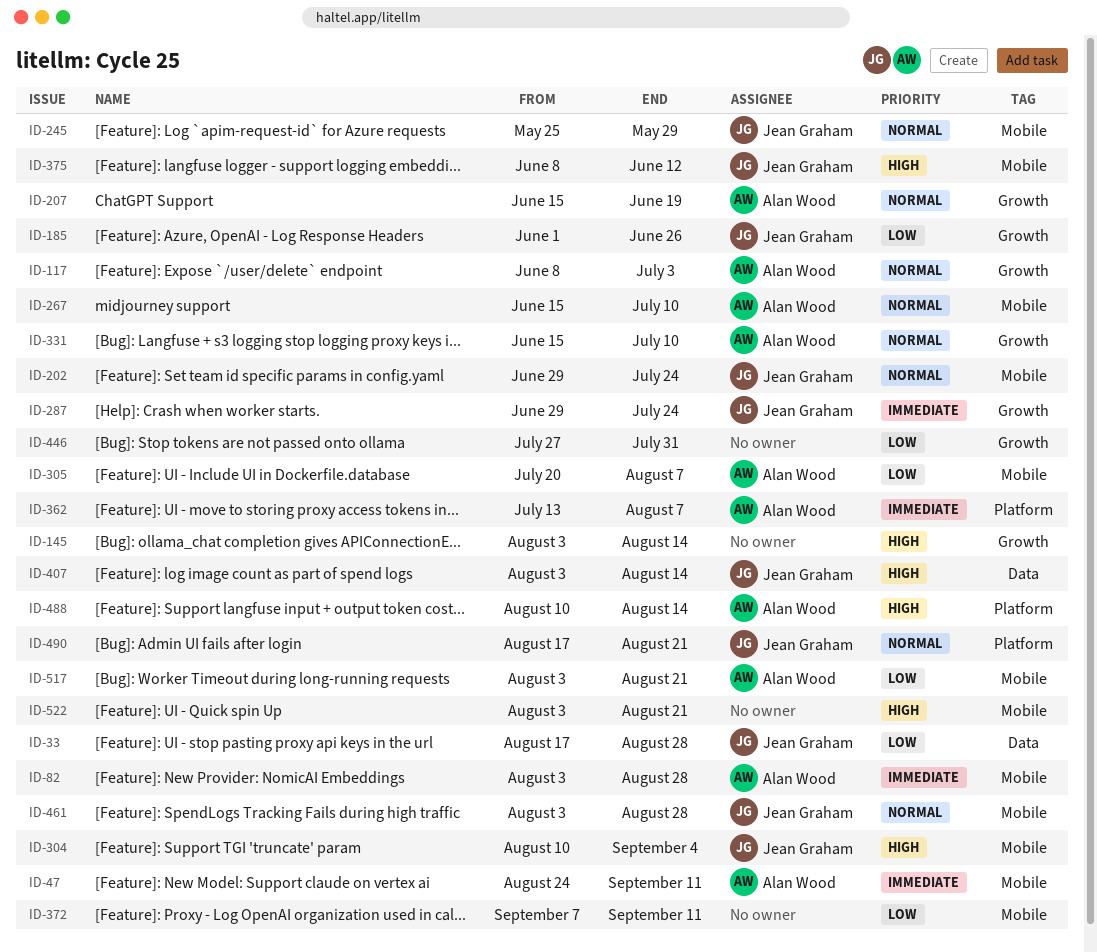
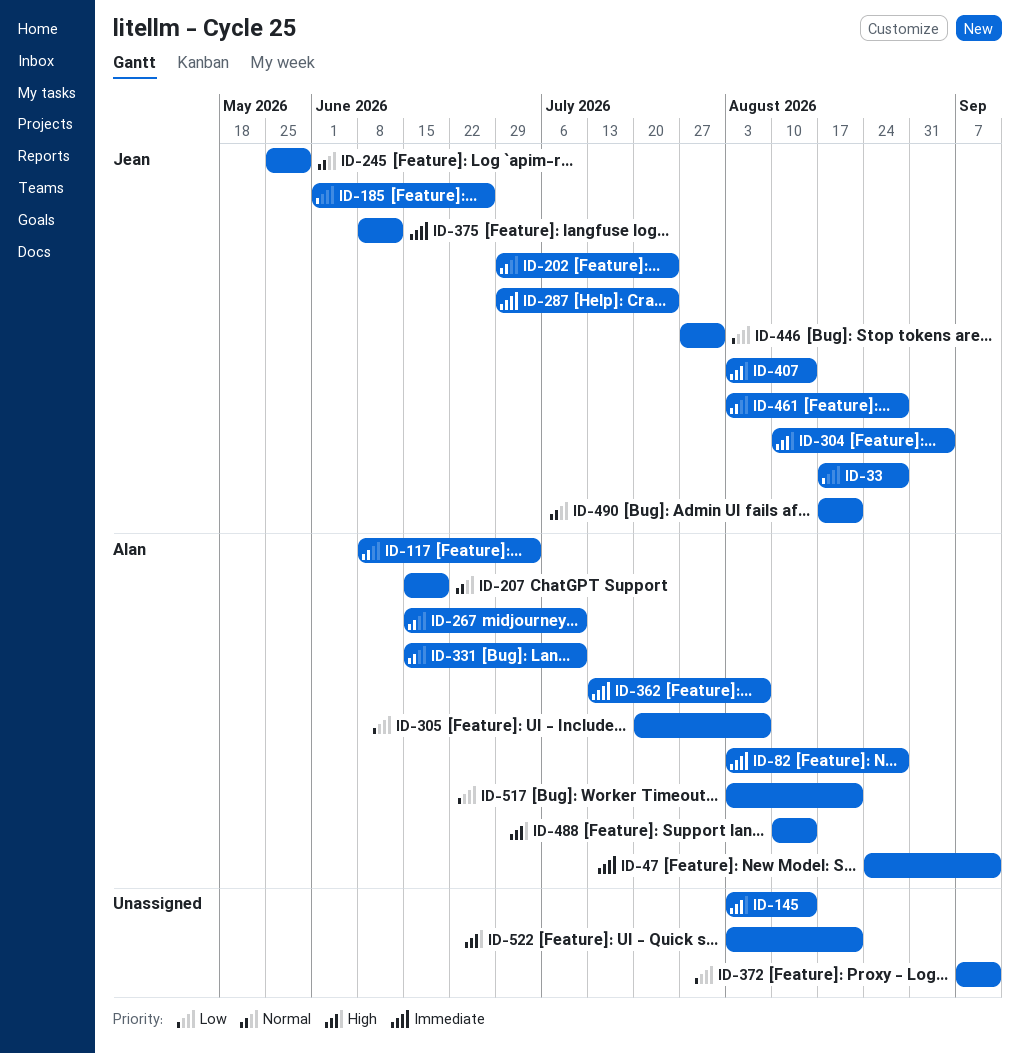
ID-375, priority: High -> Immediate
ID-446, owner: none -> Jean Graham

